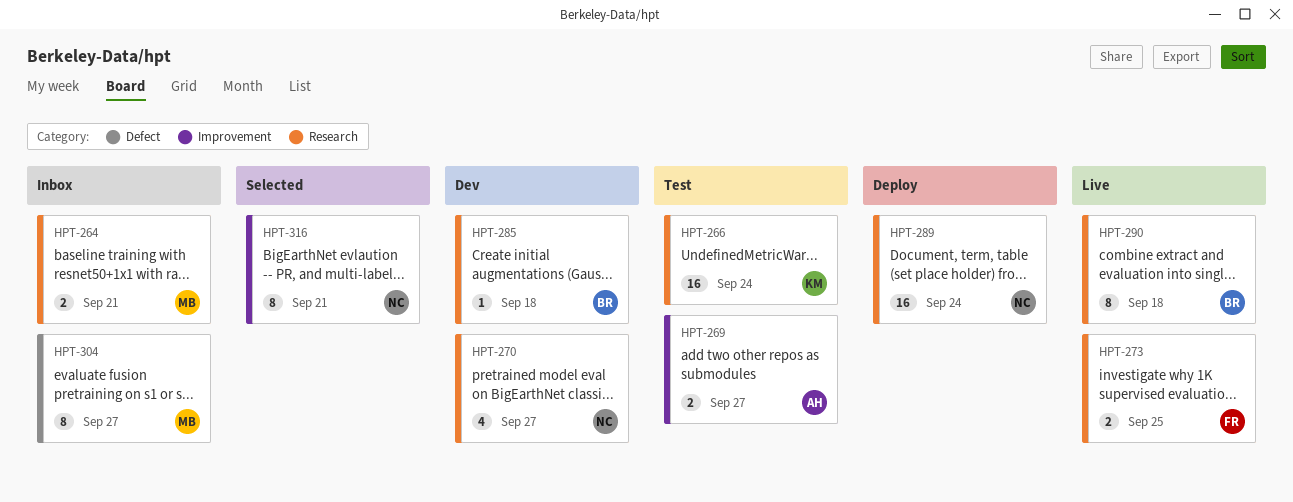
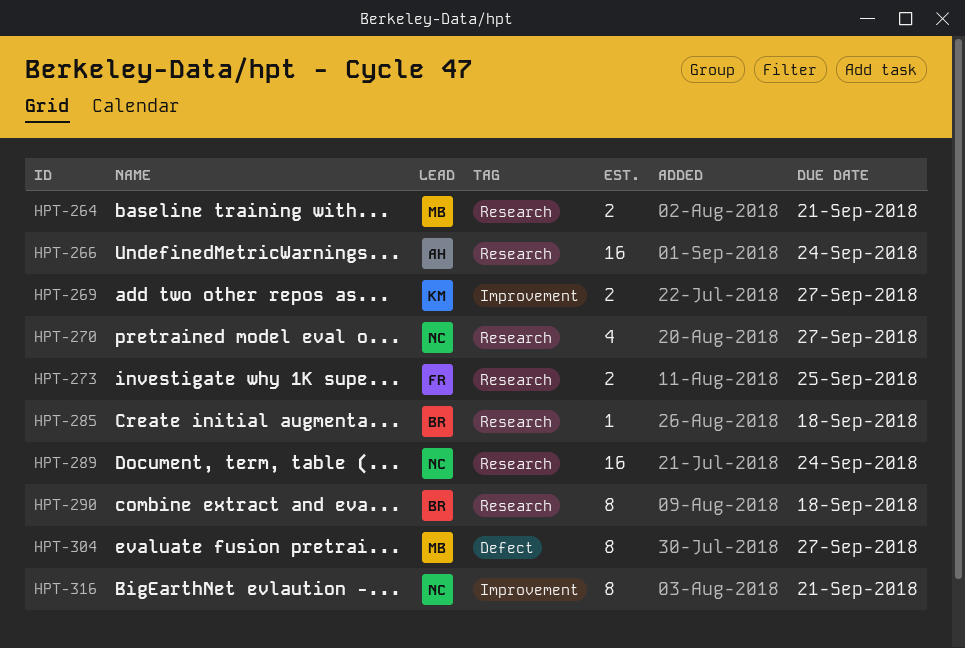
HPT-266, owner: KM -> AH
HPT-269, owner: AH -> KM

